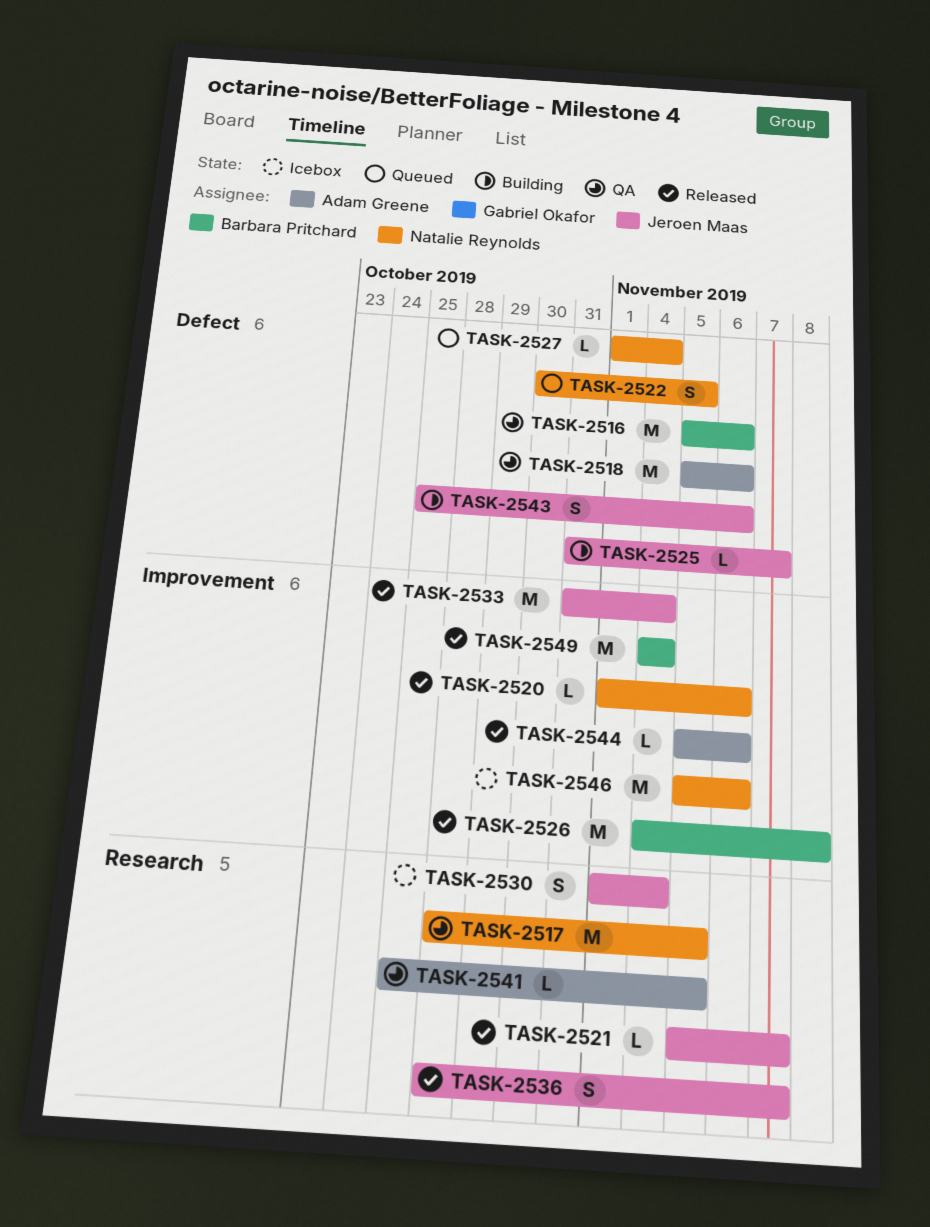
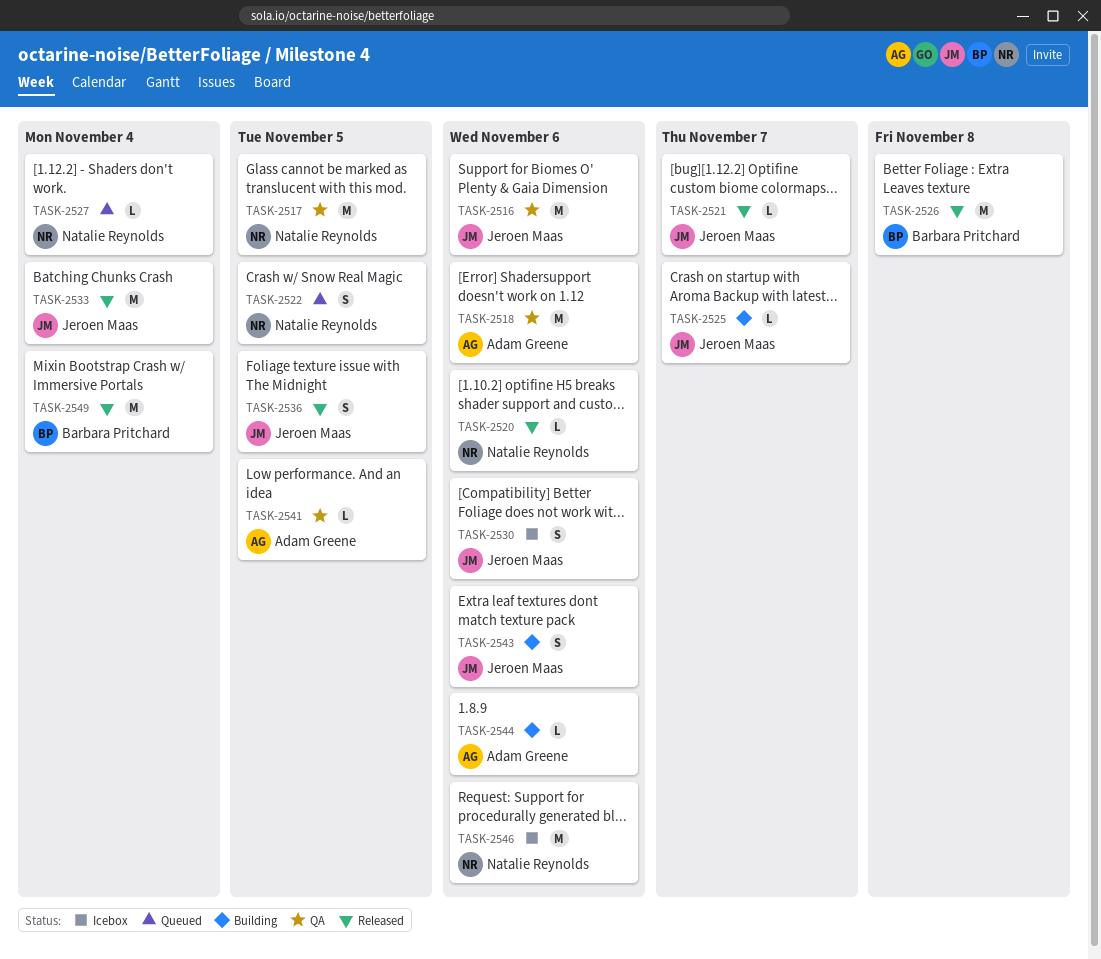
TASK-2516, owner: Barbara Pritchard -> Jeroen Maas
TASK-2530, due: Nov 4 -> Nov 6
TASK-2536, due: Nov 7 -> Nov 5
TASK-2544, status: Released -> Building

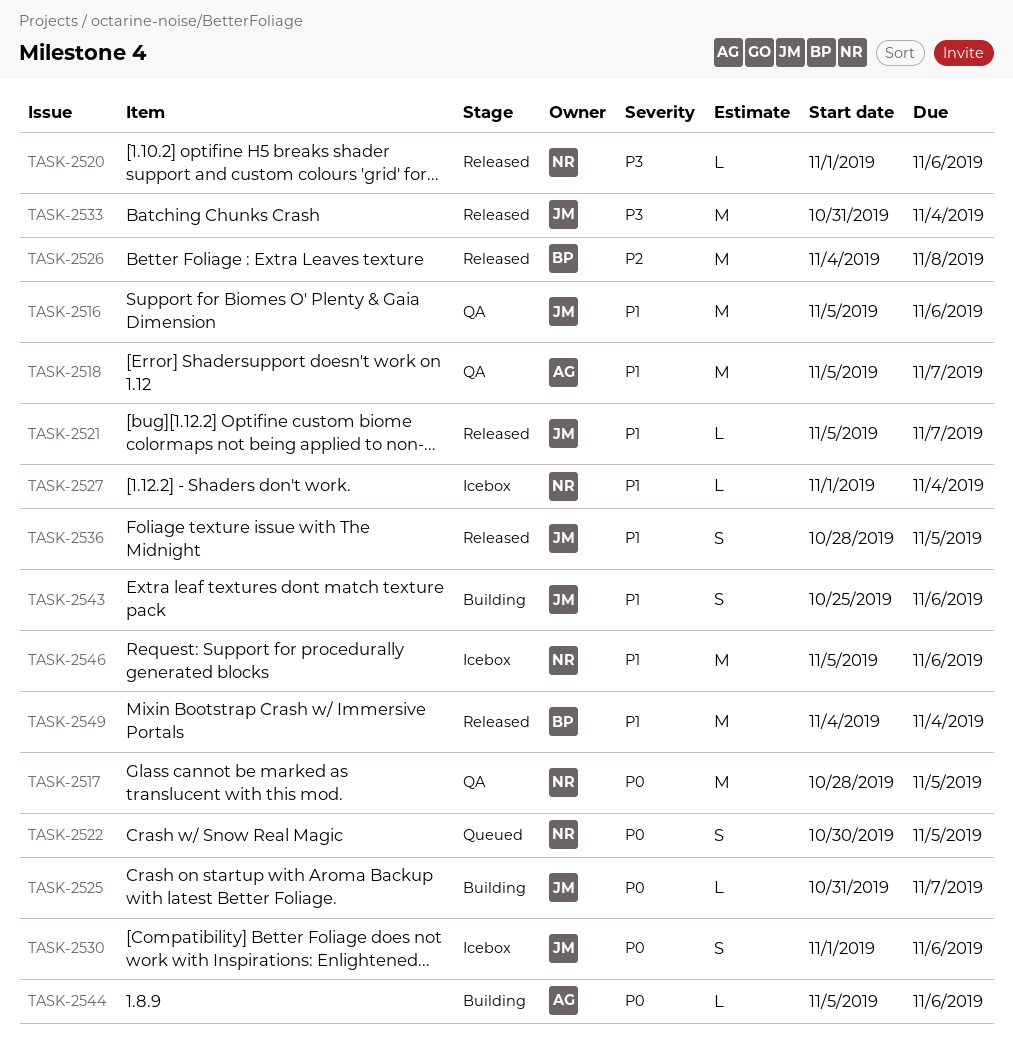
TASK-2518, due: Nov 6 -> Nov 7
TASK-2527, status: Queued -> Icebox
TASK-2541: present -> none

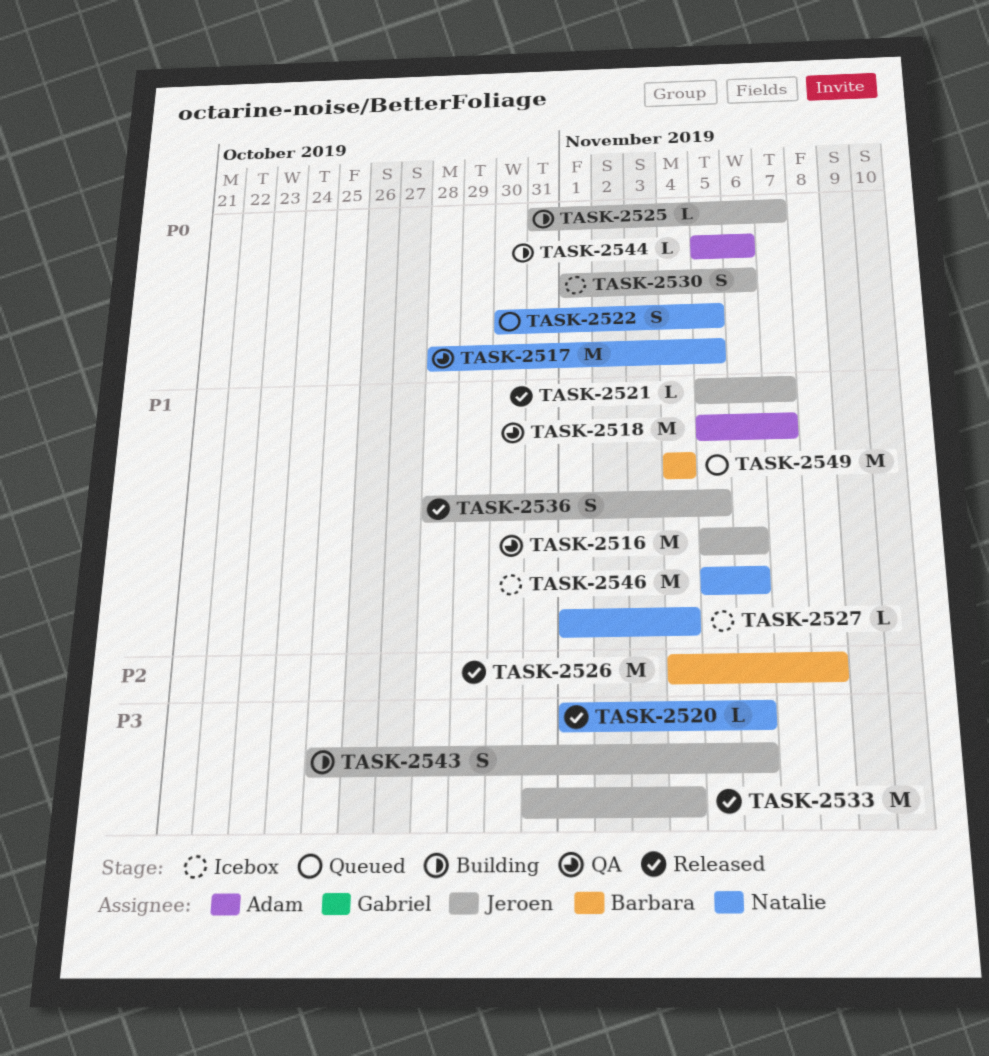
TASK-2543, priority: P1 -> P3
TASK-2549, status: Released -> Queued

